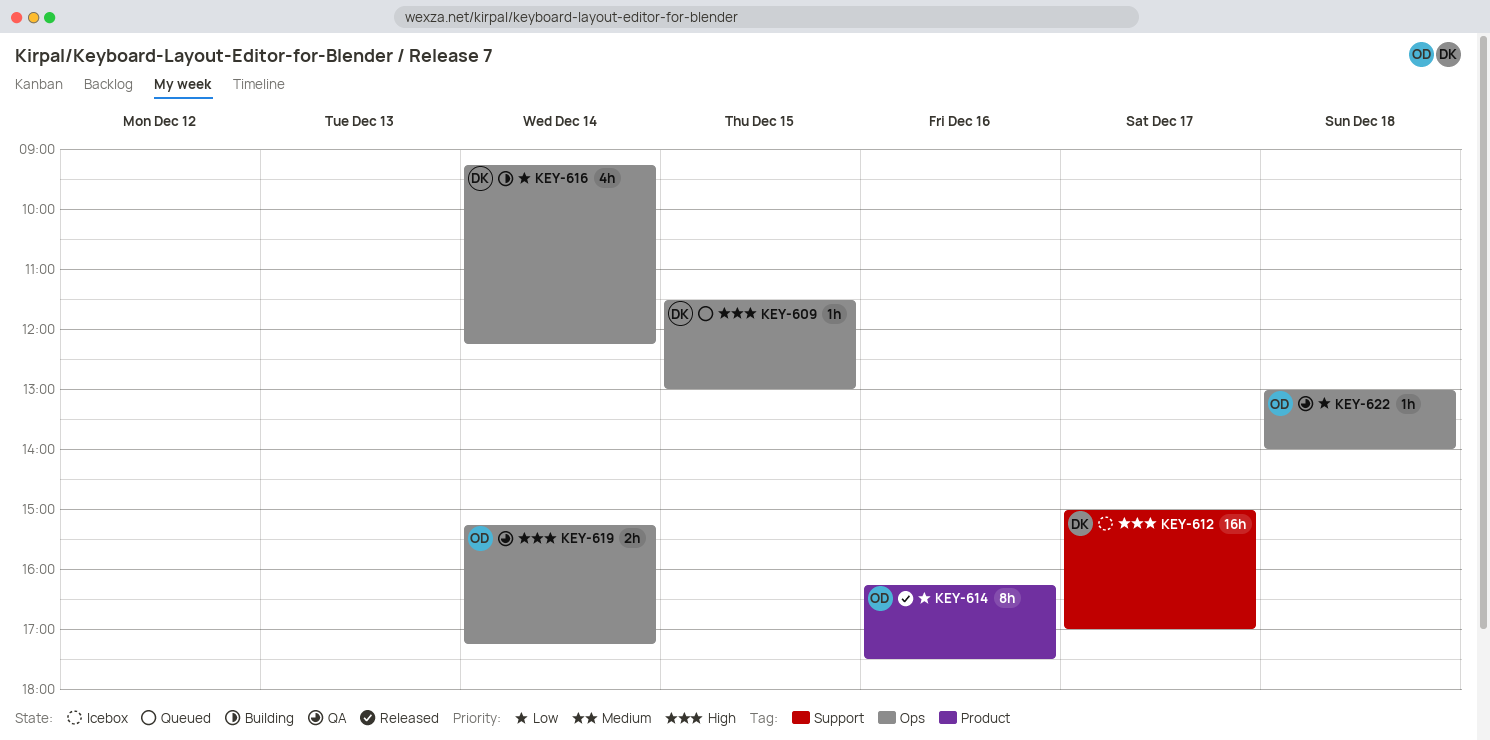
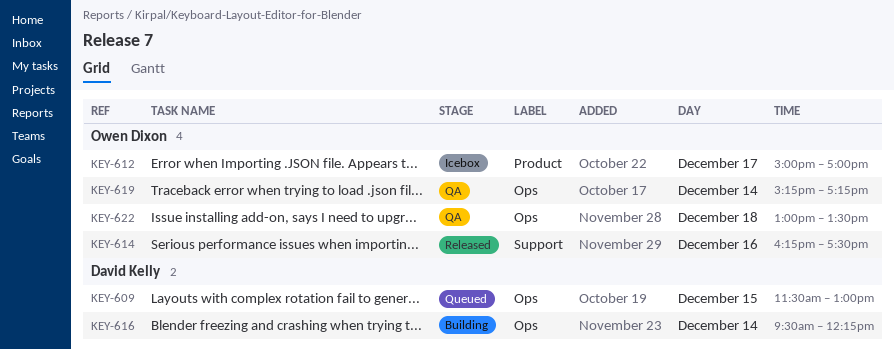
KEY-612, owner: David Kelly -> Owen Dixon
KEY-612, label: Support -> Product
KEY-614, label: Product -> Support
KEY-616, begins: 09:15 -> 09:30
KEY-622, ends: 14:00 -> 13:30

